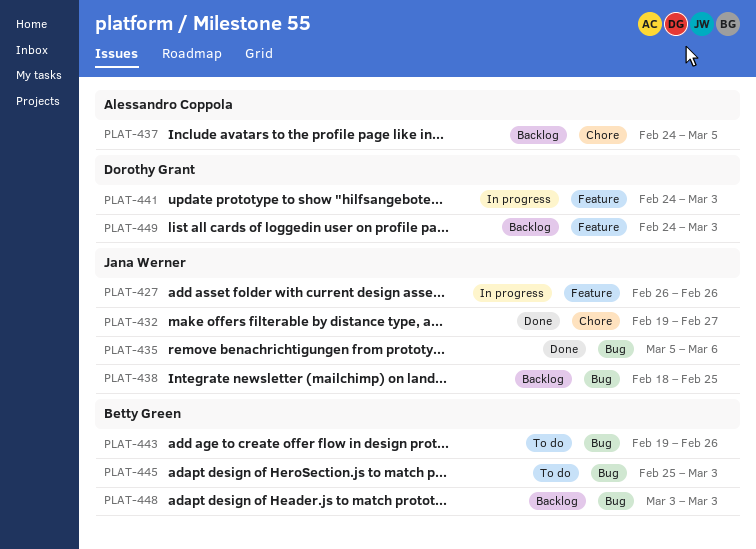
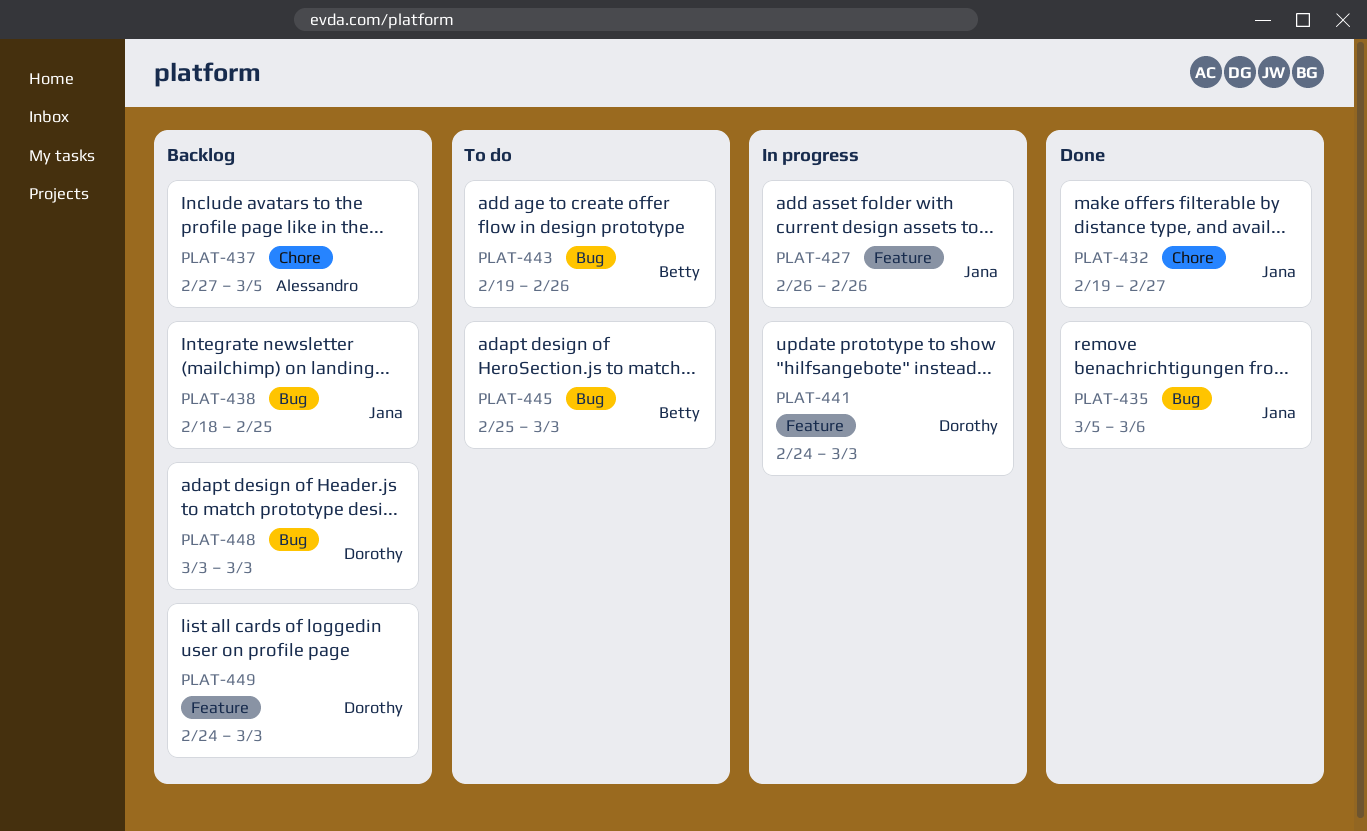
PLAT-437, start: Feb 24 -> Feb 27
PLAT-448, owner: Betty Green -> Dorothy Grant

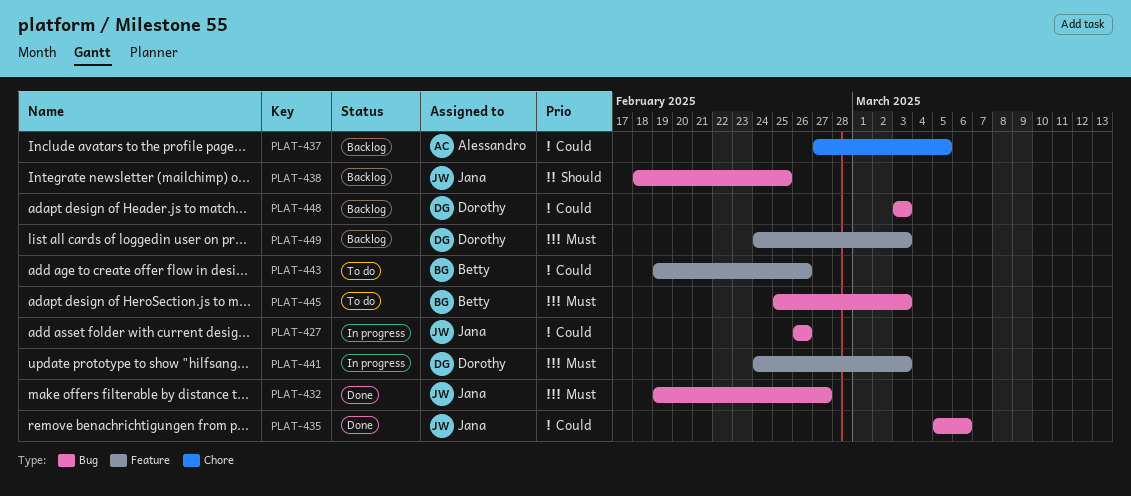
PLAT-427, label: Feature -> Bug
PLAT-432, label: Chore -> Bug
PLAT-443, label: Bug -> Feature

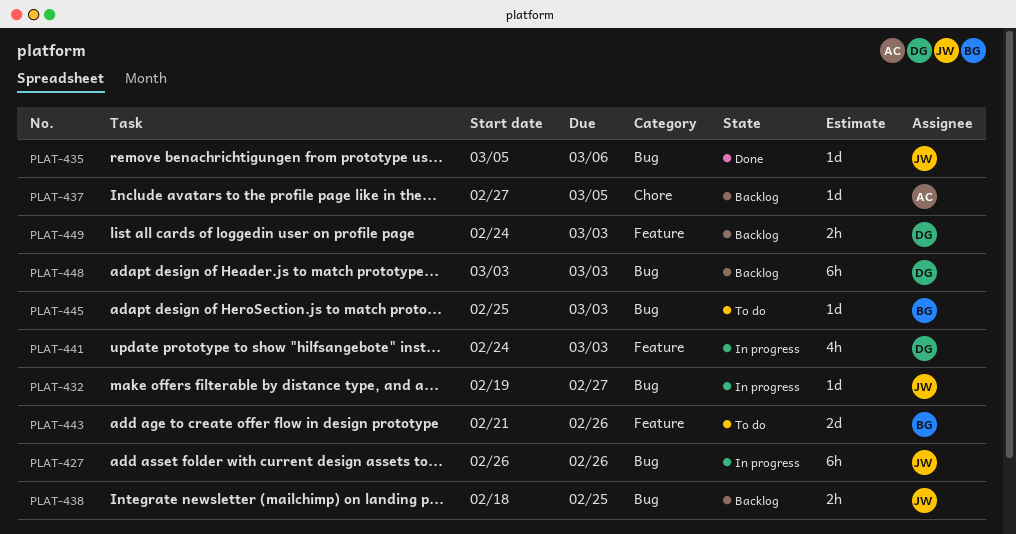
PLAT-432, status: Done -> In progress
PLAT-443, start: Feb 19 -> Feb 21

